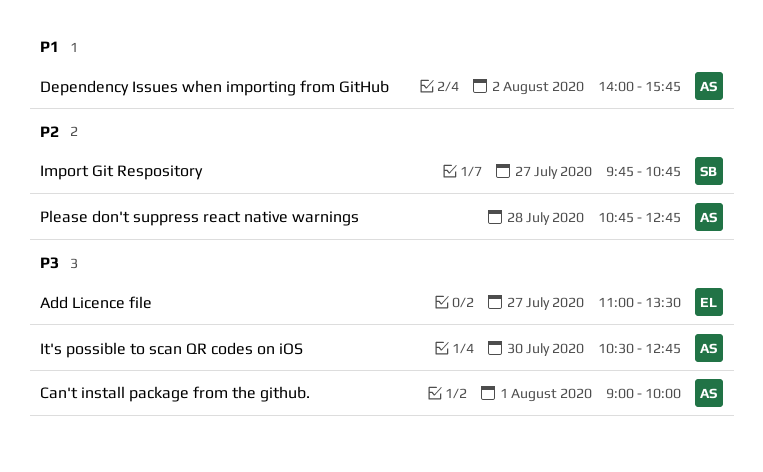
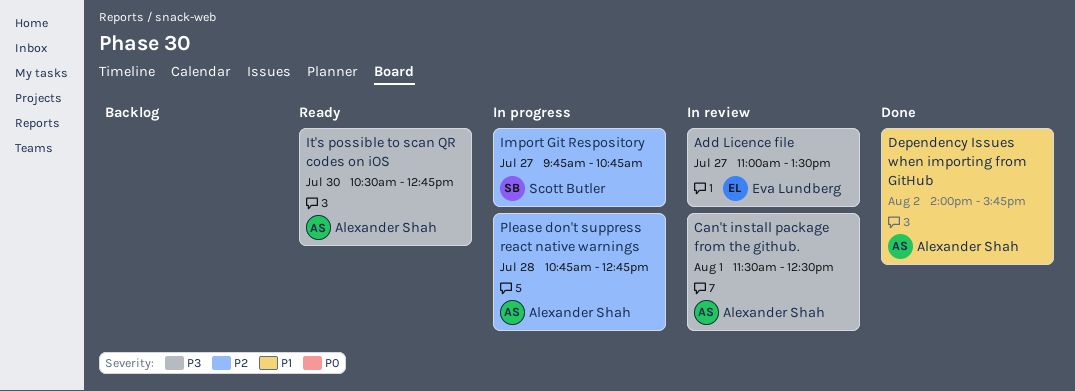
Can't install package from the github., begins: 09:00 -> 11:30
Can't install package from the github., ends: 10:00 -> 12:30

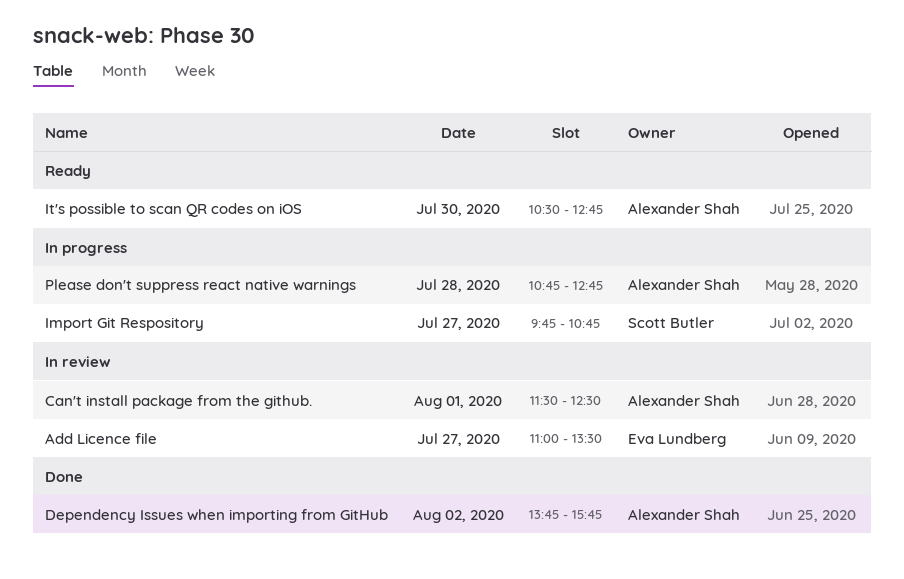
Dependency Issues when importing from GitHub, begins: 14:00 -> 13:45

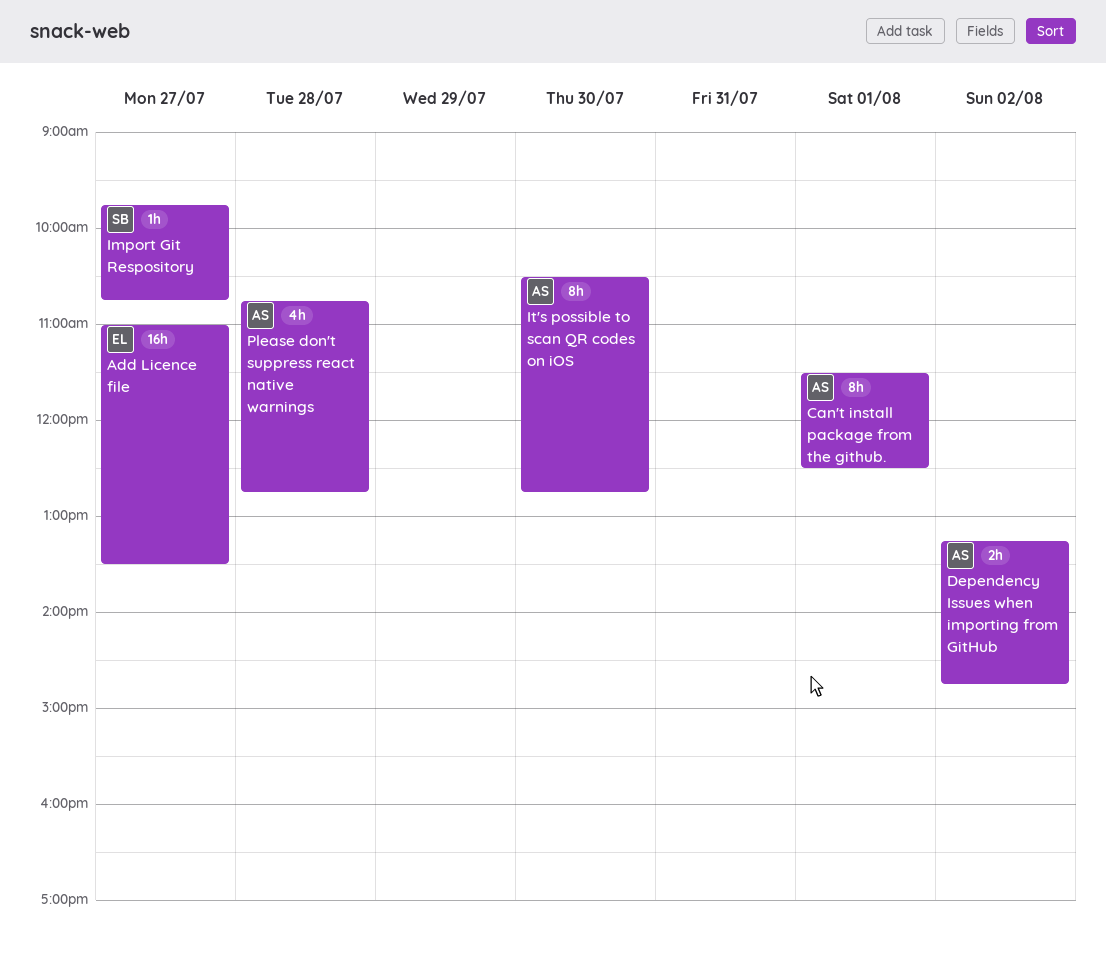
Dependency Issues when importing from GitHub, begins: 13:45 -> 13:15
Dependency Issues when importing from GitHub, ends: 15:45 -> 14:45

